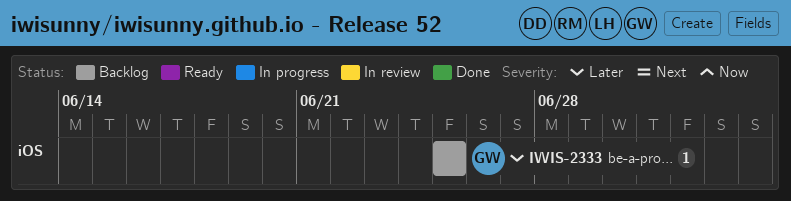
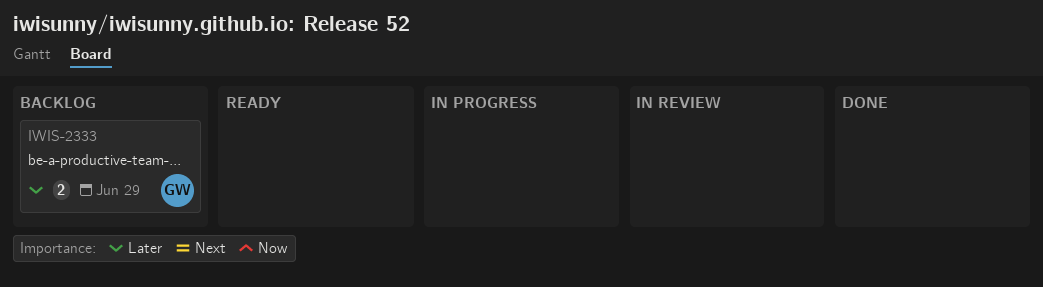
IWIS-2333, estimate: 1 -> 2
IWIS-2333, due: Jun 25 -> Jun 29

